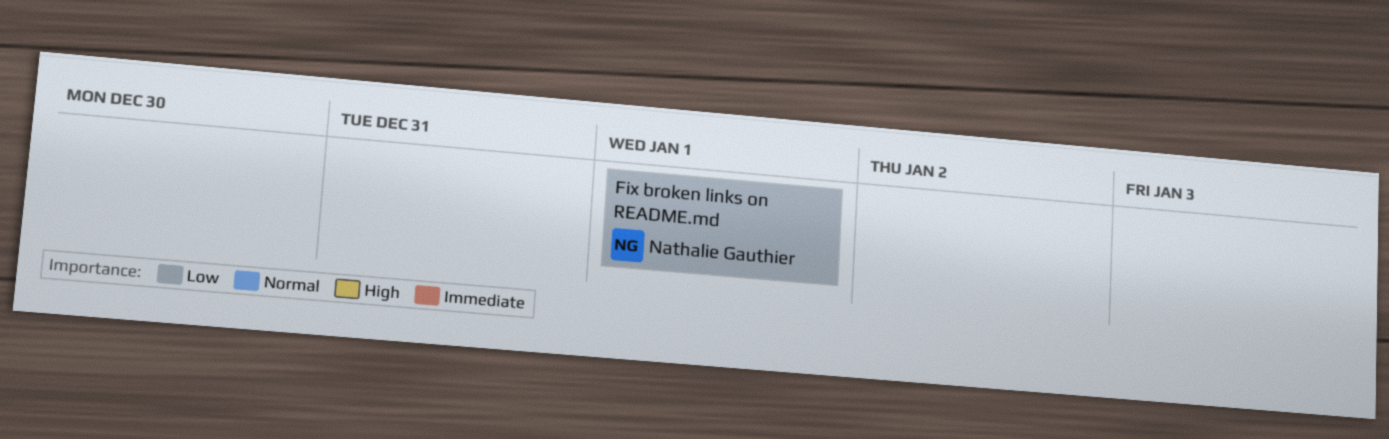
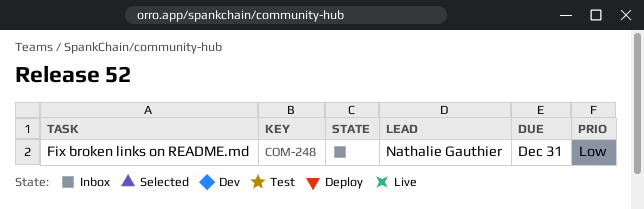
Fix broken links on README.md, due: Jan 1 -> Dec 31

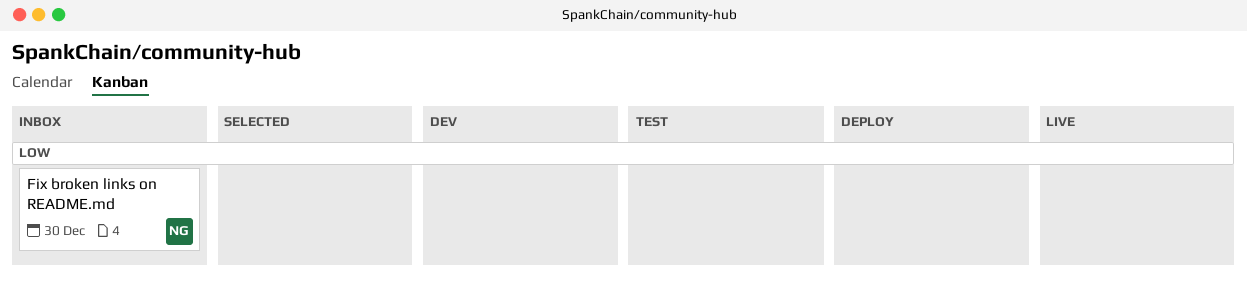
Fix broken links on README.md, due: Dec 31 -> Dec 30

